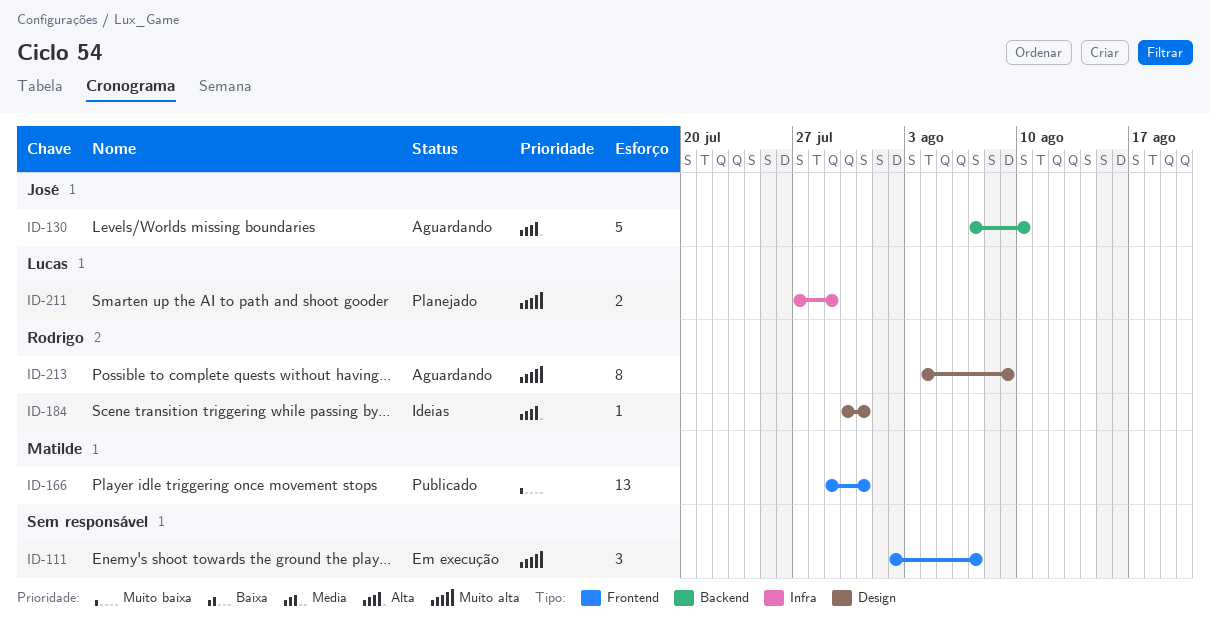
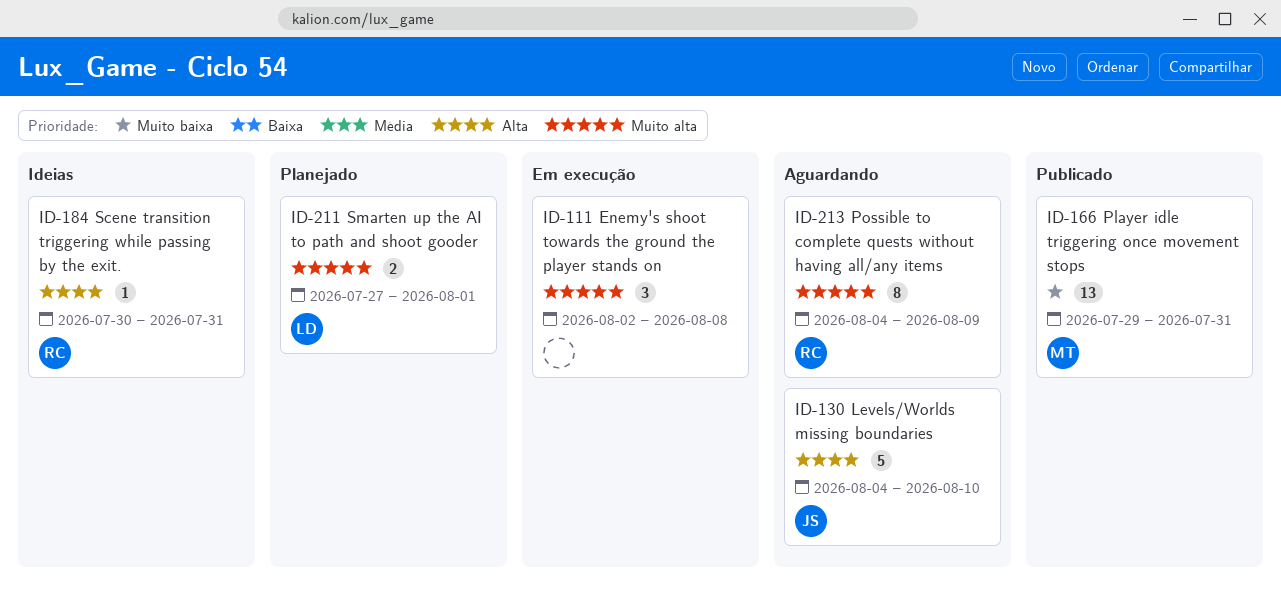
ID-111, due: Aug 7 -> Aug 8
ID-130, start: Aug 7 -> Aug 4
ID-211, due: Jul 29 -> Aug 1

